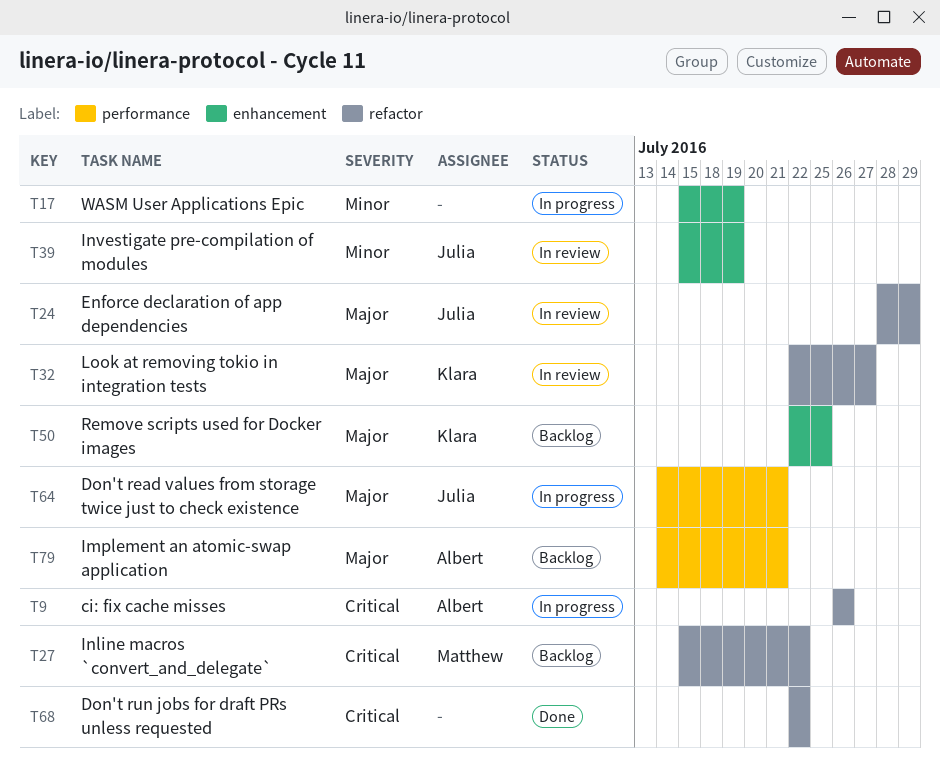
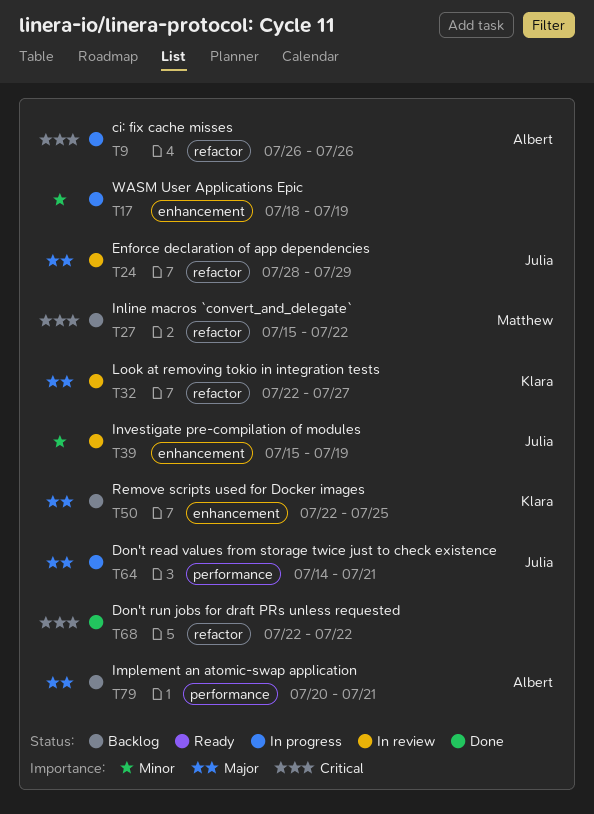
T17, start: Jul 15 -> Jul 18
T79, start: Jul 14 -> Jul 20

